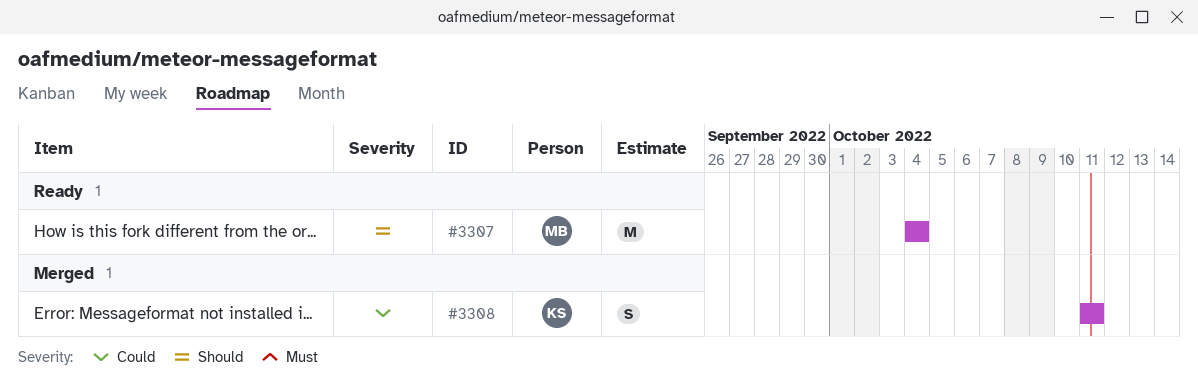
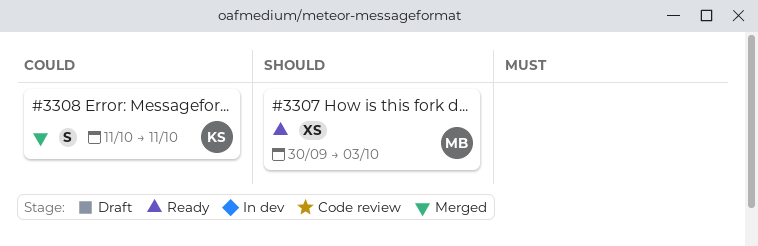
#3307, estimate: M -> XS
#3307, start: Oct 4 -> Sep 30
#3307, due: Oct 4 -> Oct 3

